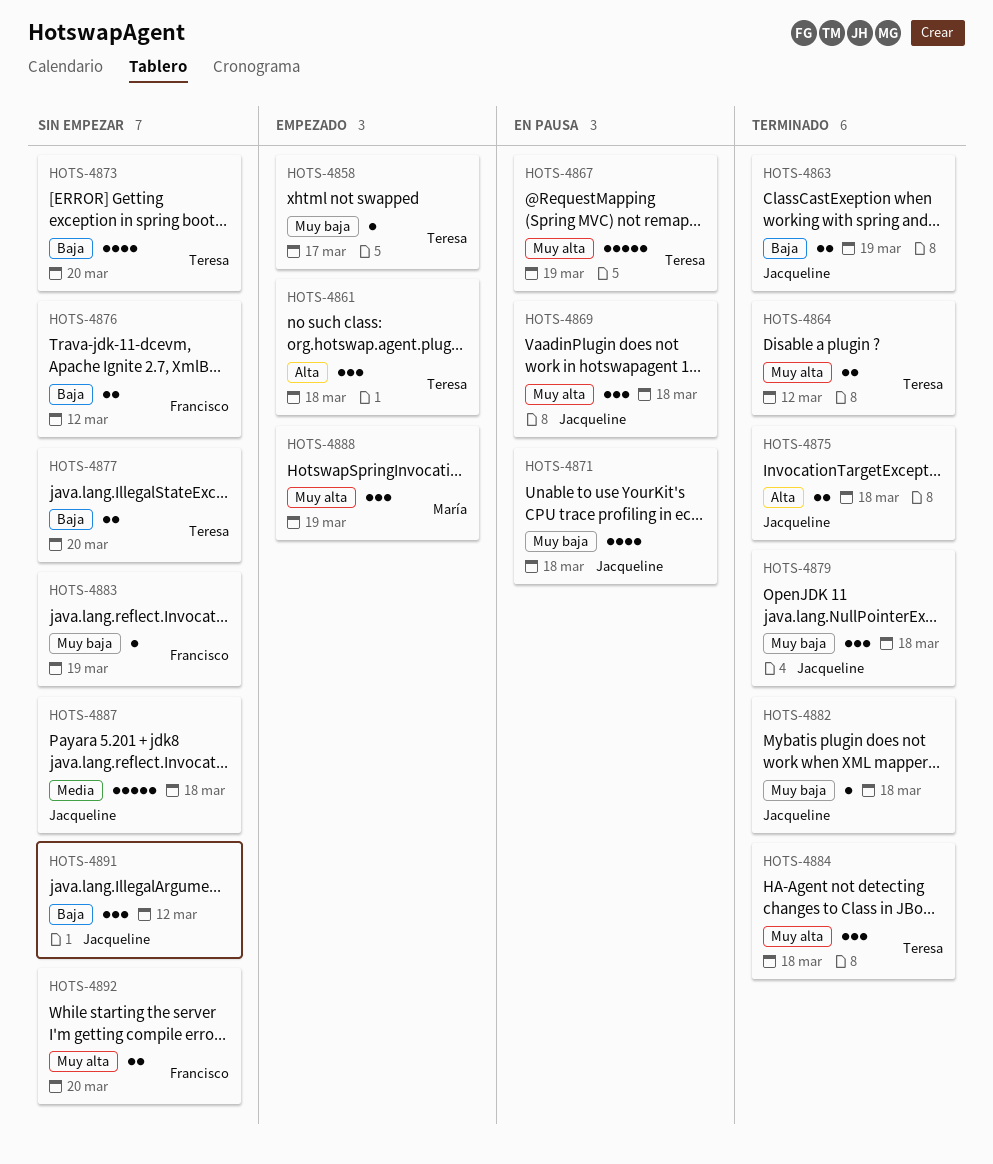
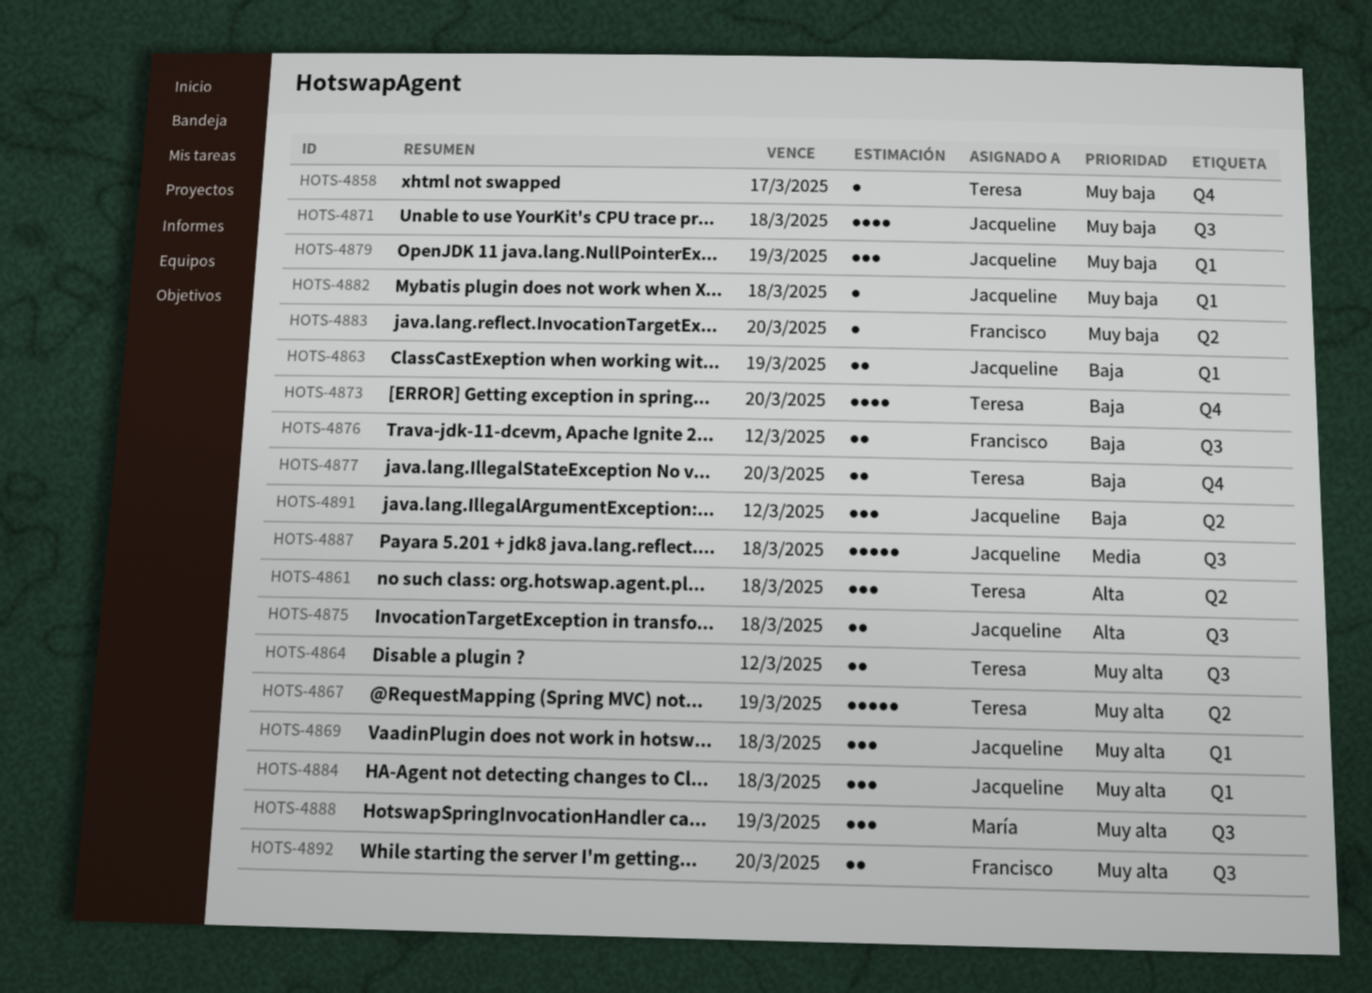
HOTS-4879, due: Mar 18 -> Mar 19
HOTS-4883, due: Mar 19 -> Mar 20
HOTS-4884, owner: Teresa -> Jacqueline

